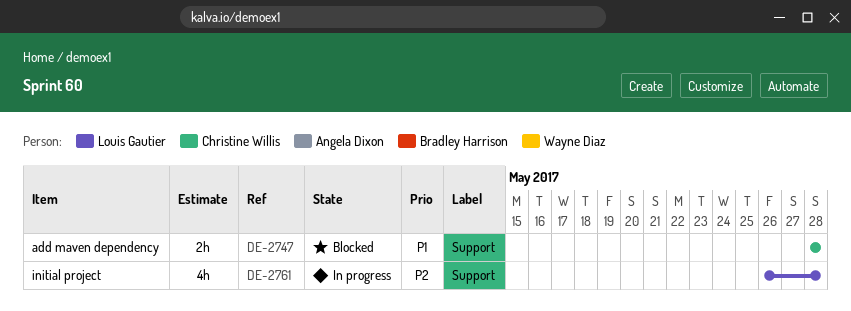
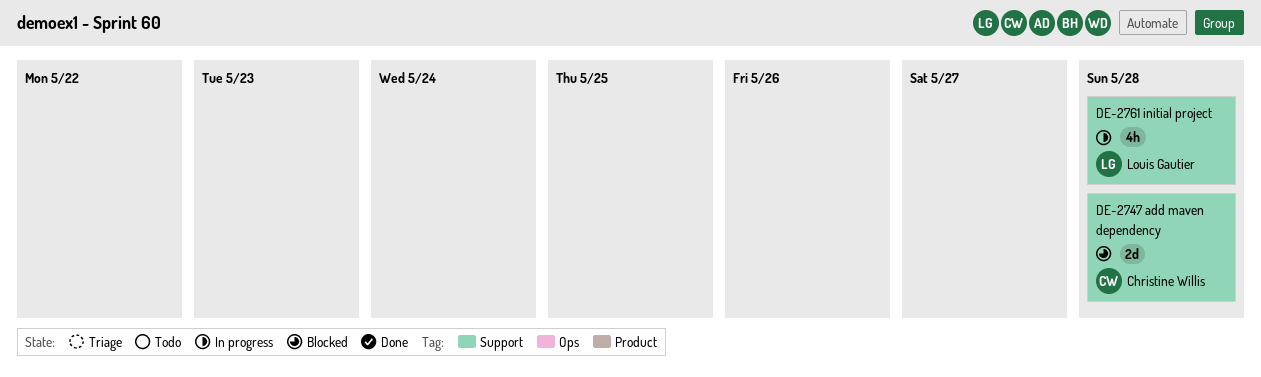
DE-2747, estimate: 2h -> 2d

